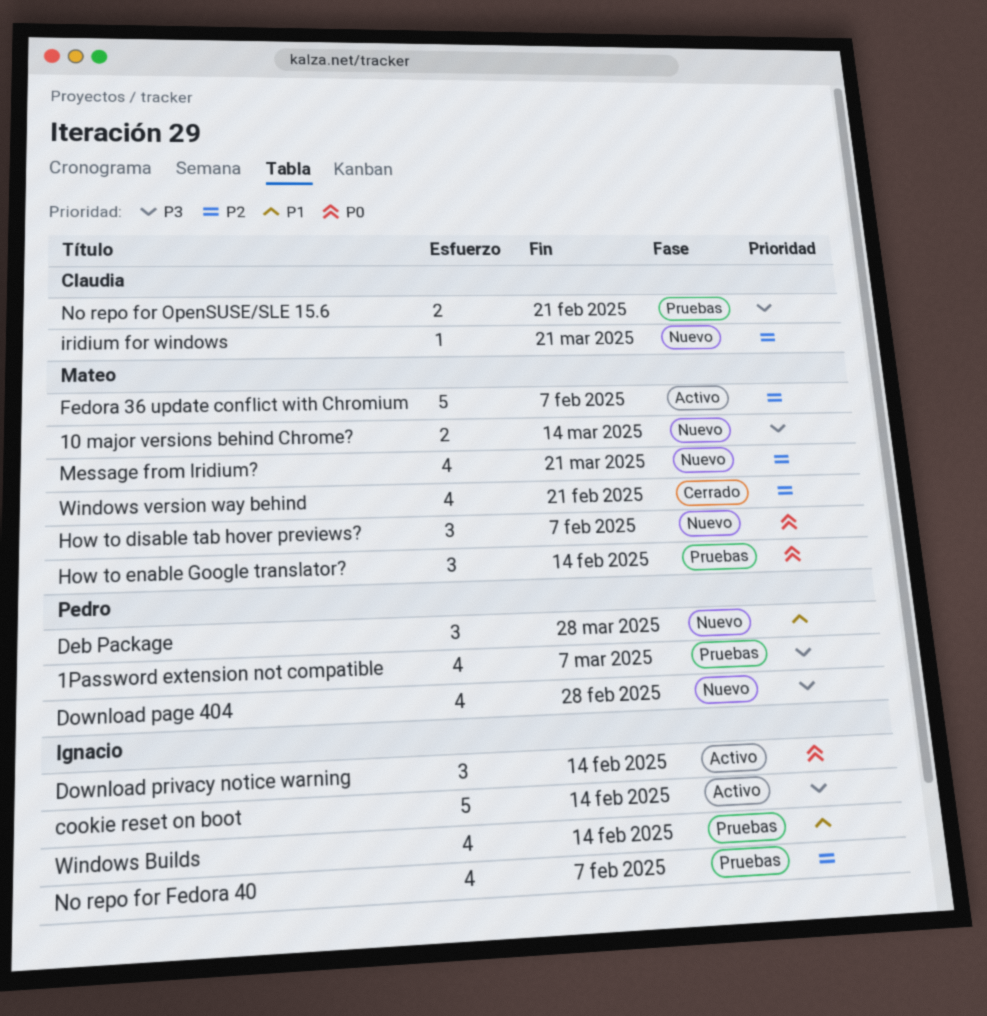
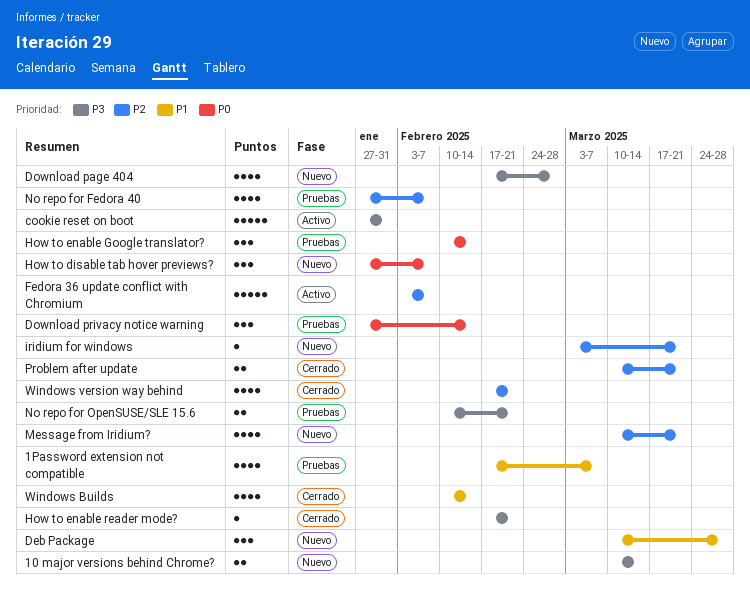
1Password extension not compatible, priority: P3 -> P1
cookie reset on boot, due: Feb 14 -> Jan 31
Download privacy notice warning, status: Activo -> Pruebas
How to enable reader mode?: none -> present
Problem after update: none -> present
Windows Builds, status: Pruebas -> Cerrado

